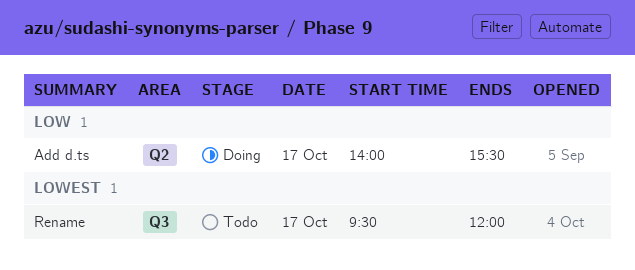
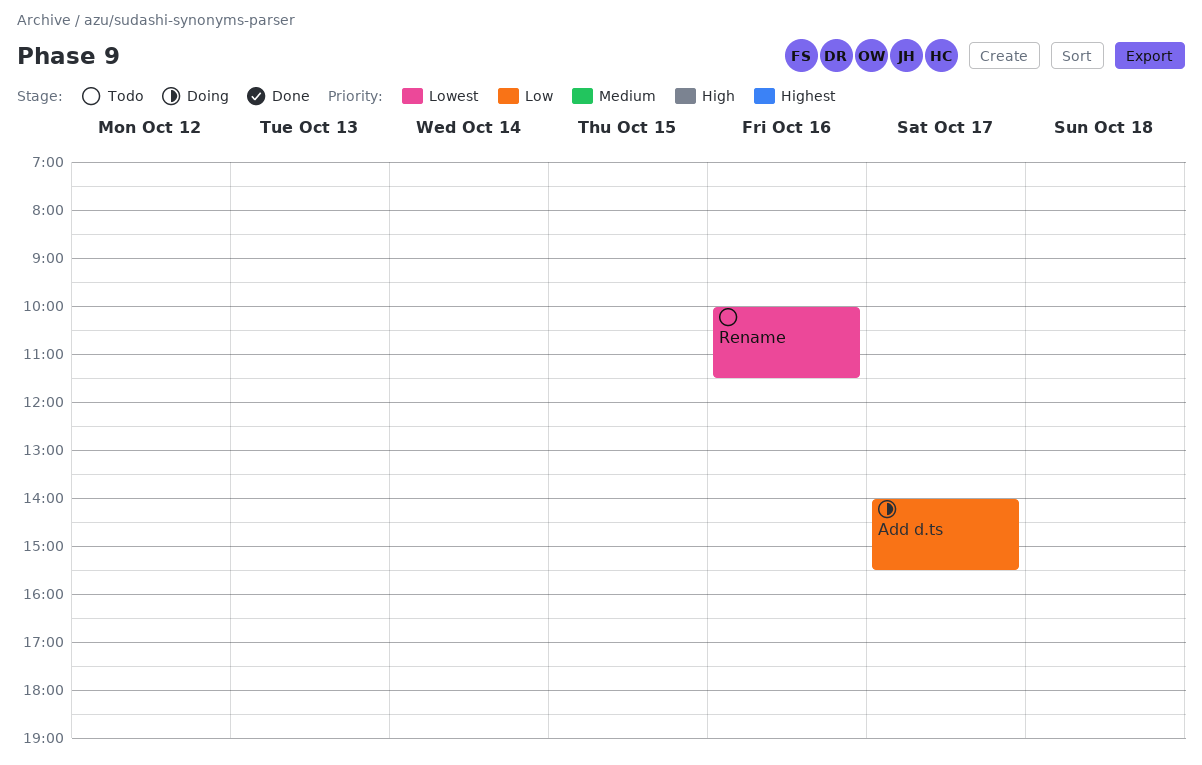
Rename, day: Oct 17 -> Oct 16
Rename, begins: 09:30 -> 10:00
Rename, ends: 12:00 -> 11:30

